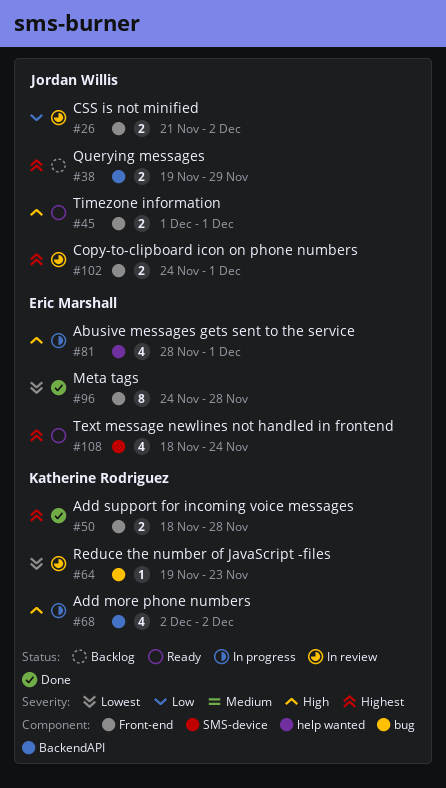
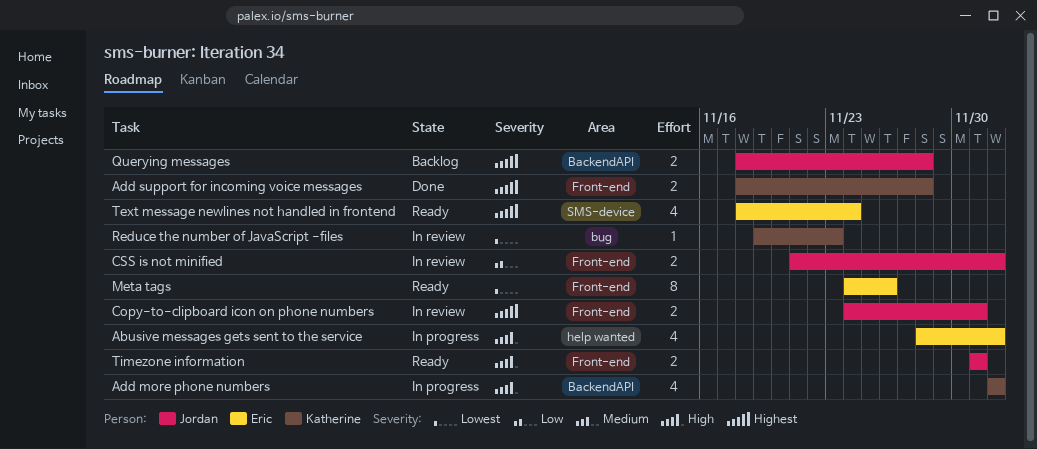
Abusive messages gets sent to the service, due: Dec 1 -> Dec 2
Meta tags, status: Done -> Ready
Meta tags, due: Nov 28 -> Nov 26
Querying messages, start: Nov 19 -> Nov 18
Querying messages, due: Nov 29 -> Nov 28

